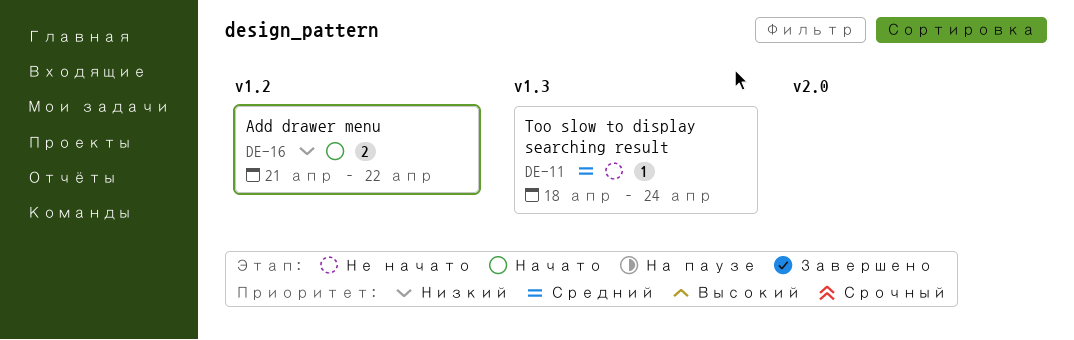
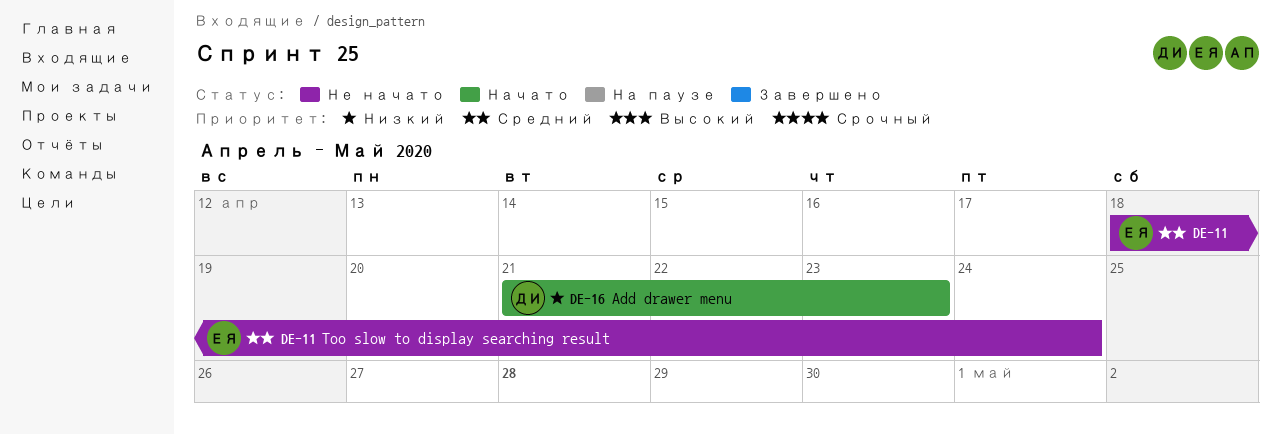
DE-16, due: Apr 22 -> Apr 23

